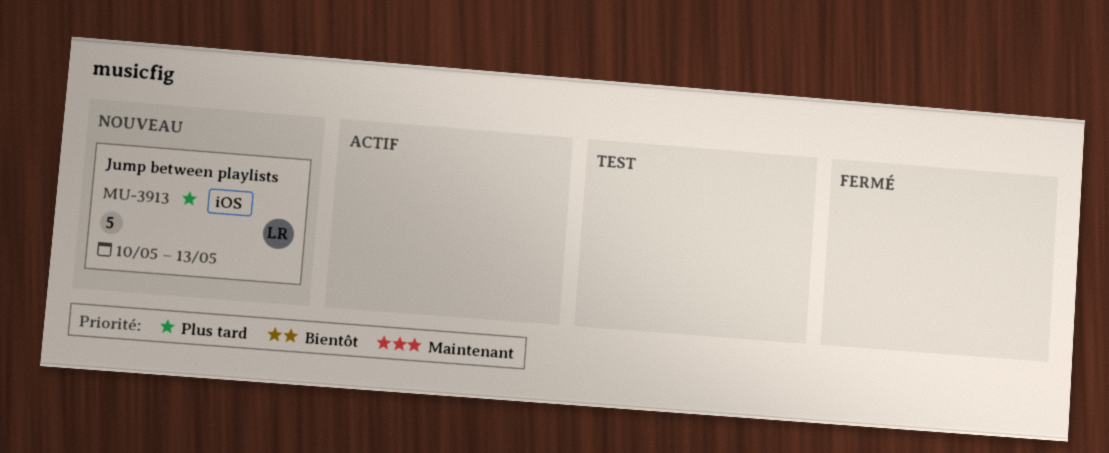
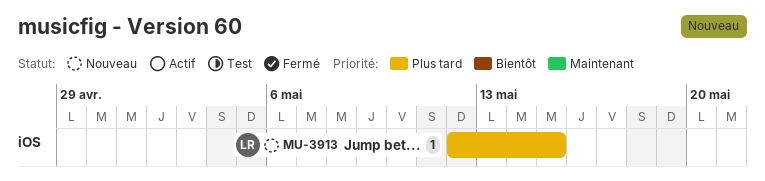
MU-3913, estimate: 5 -> 1
MU-3913, start: May 10 -> May 12
MU-3913, due: May 13 -> May 15

